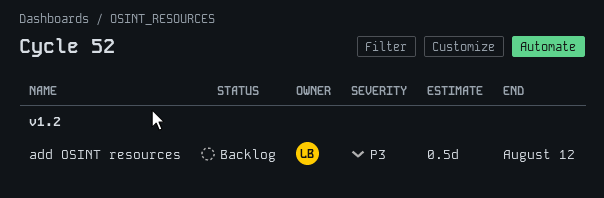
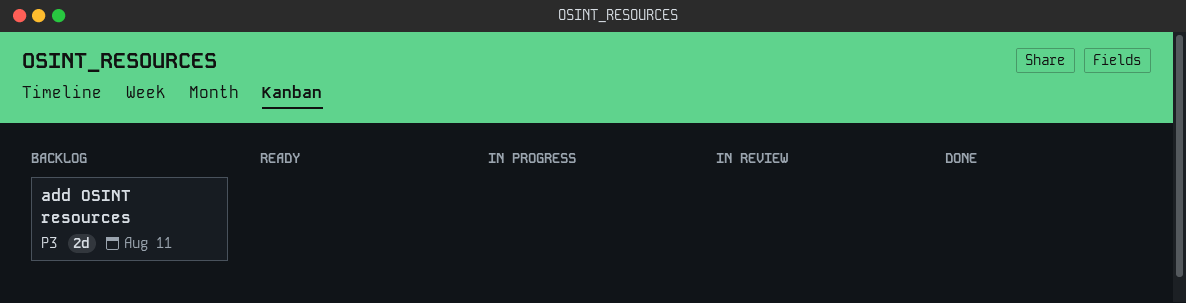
add OSINT resources, estimate: 0.5d -> 2d
add OSINT resources, due: Aug 12 -> Aug 11

